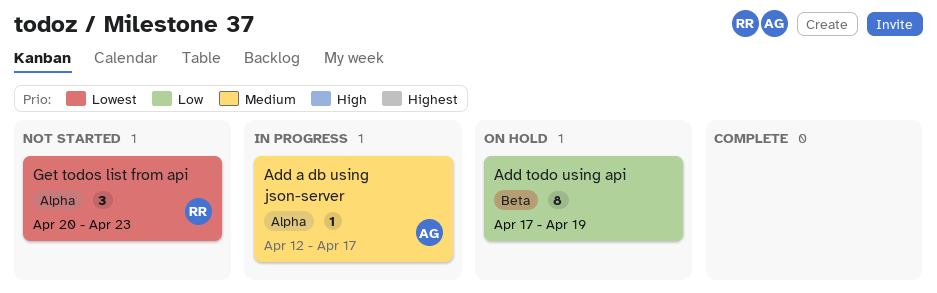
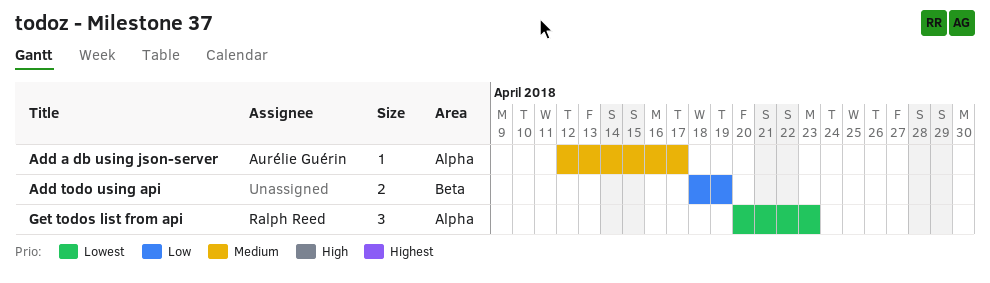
Add todo using api, estimate: 8 -> 2
Add todo using api, start: Apr 17 -> Apr 18

